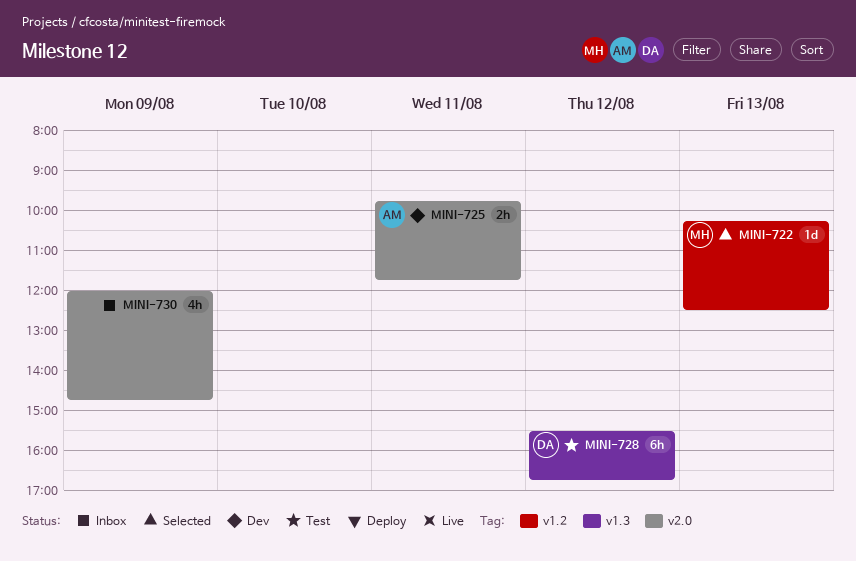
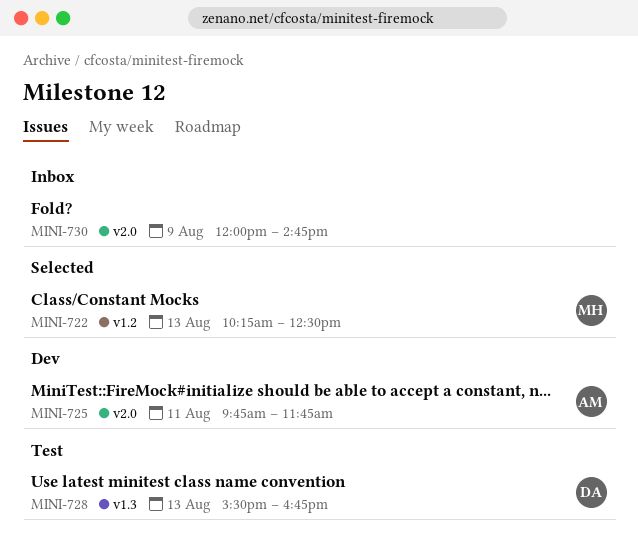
MINI-728, day: Aug 12 -> Aug 13

